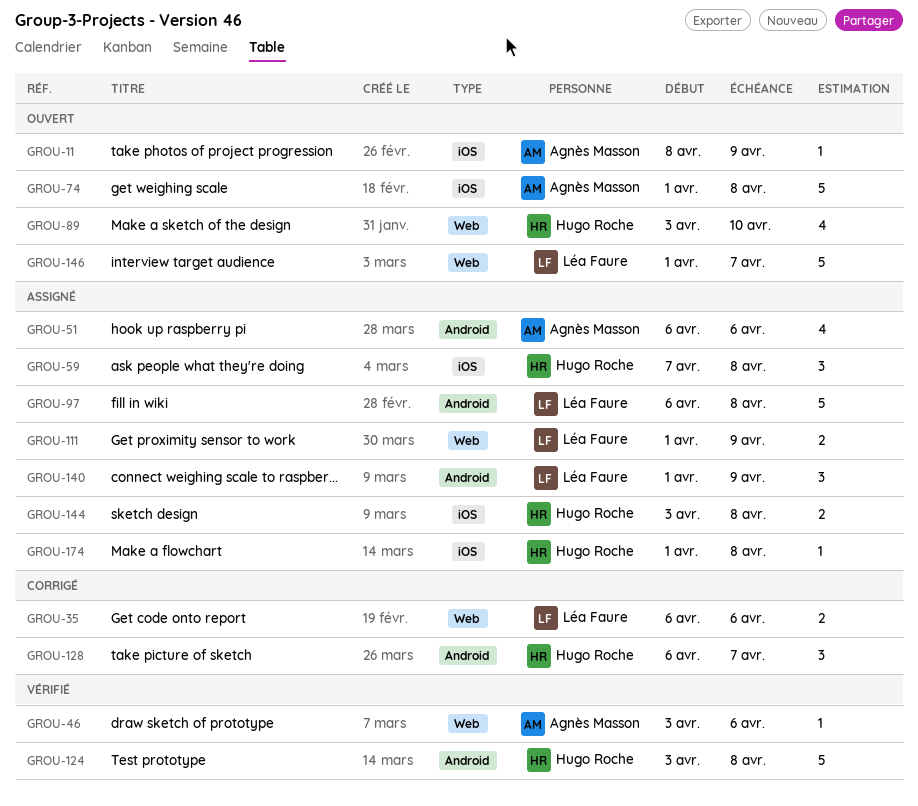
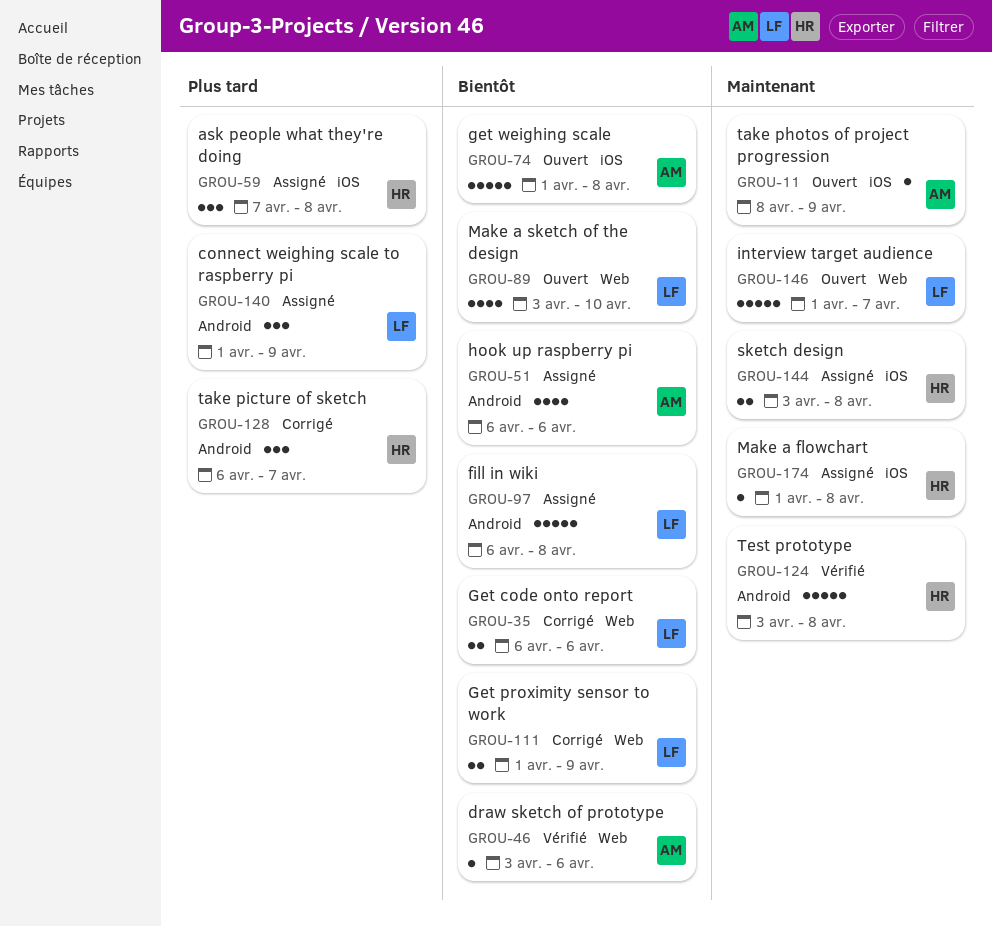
GROU-89, owner: Hugo Roche -> Léa Faure
GROU-111, status: Assigné -> Corrigé

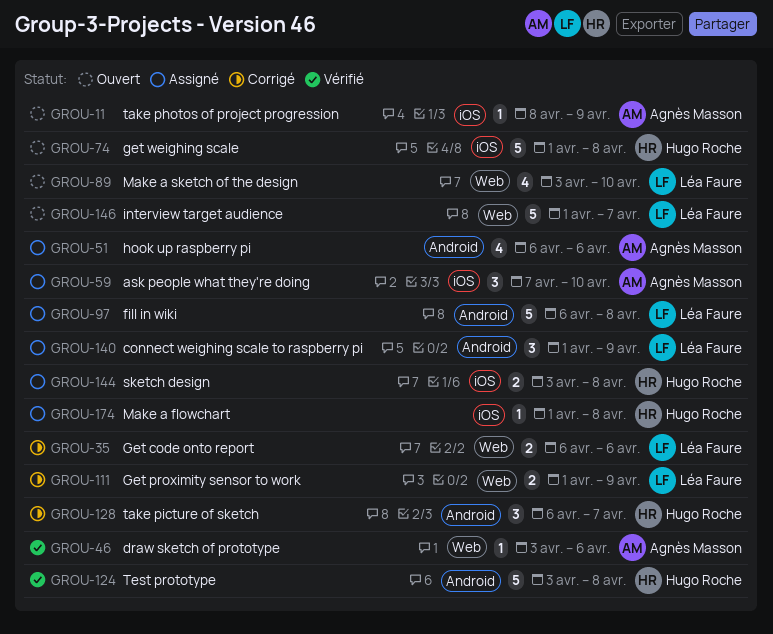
GROU-59, owner: Hugo Roche -> Agnès Masson
GROU-59, due: Apr 8 -> Apr 10
GROU-74, owner: Agnès Masson -> Hugo Roche

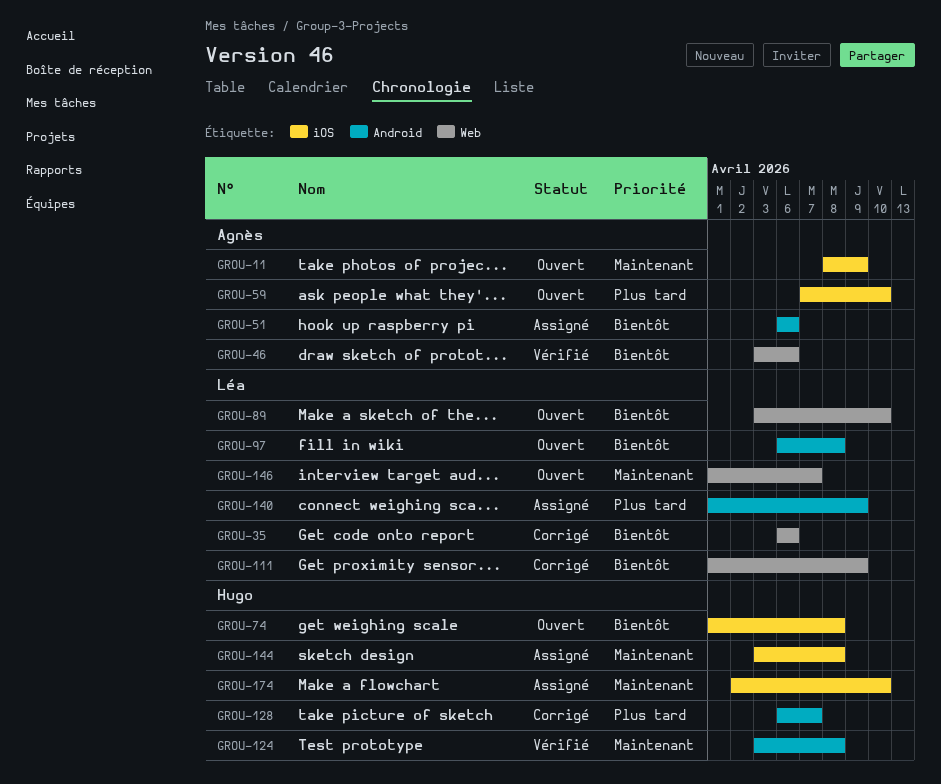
GROU-59, status: Assigné -> Ouvert
GROU-97, status: Assigné -> Ouvert
GROU-174, start: Apr 1 -> Apr 2
GROU-174, due: Apr 8 -> Apr 10

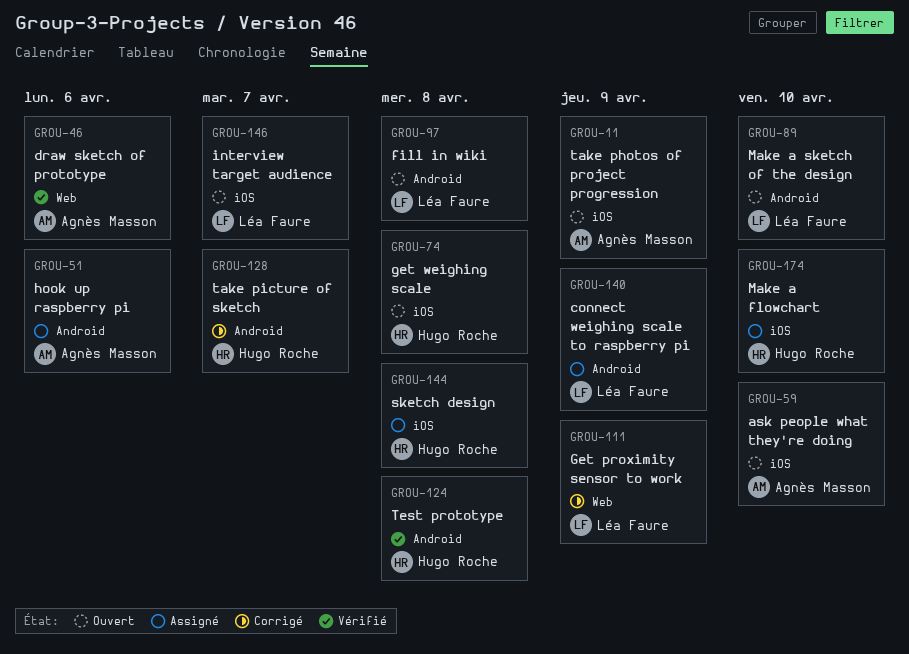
GROU-35: present -> none
GROU-89, label: Web -> Android
GROU-146, label: Web -> iOS

